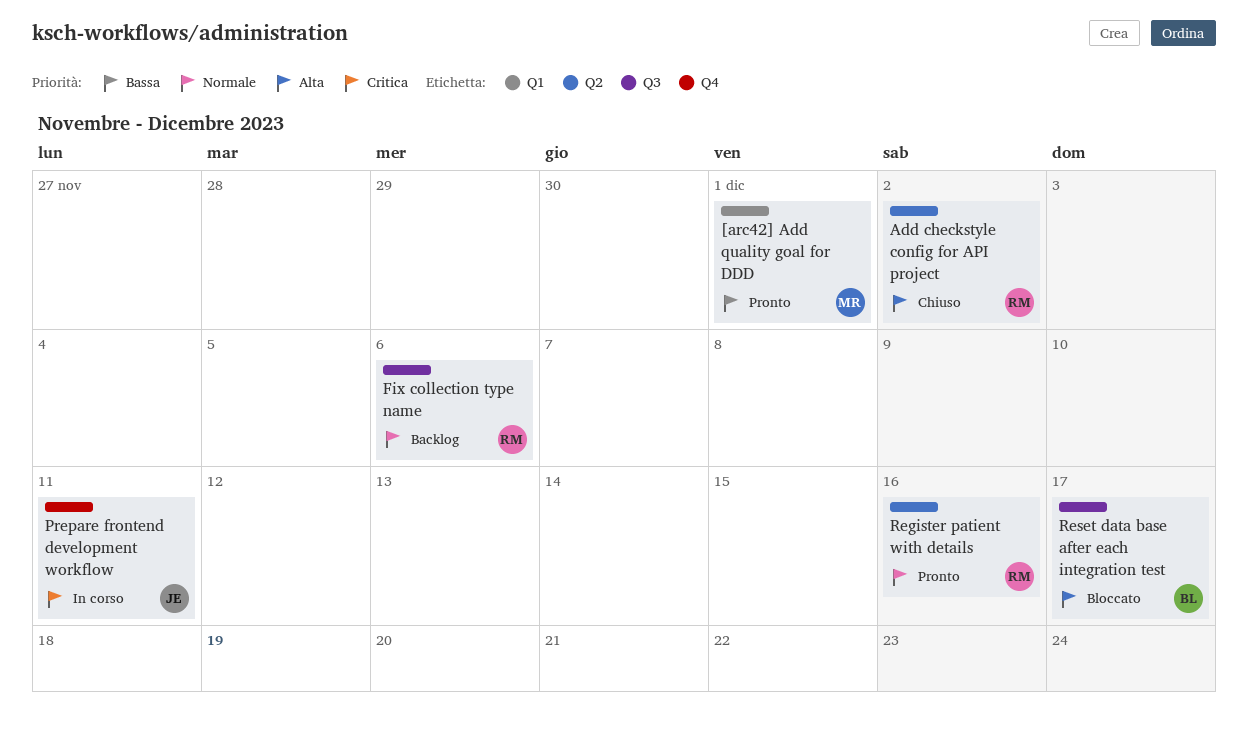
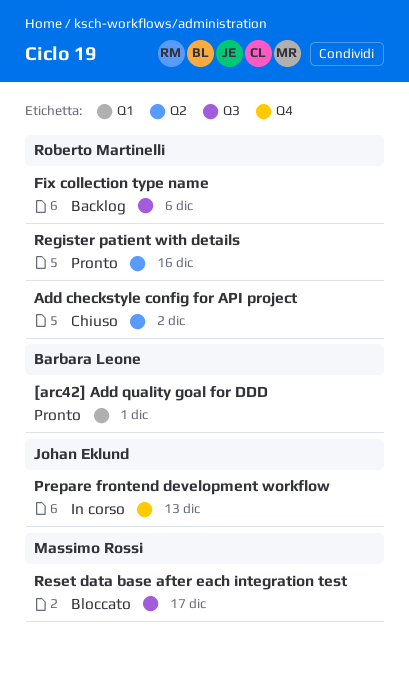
[arc42] Add quality goal for DDD, owner: Massimo Rossi -> Barbara Leone
Prepare frontend development workflow, due: Dec 11 -> Dec 13
Reset data base after each integration test, owner: Barbara Leone -> Massimo Rossi

